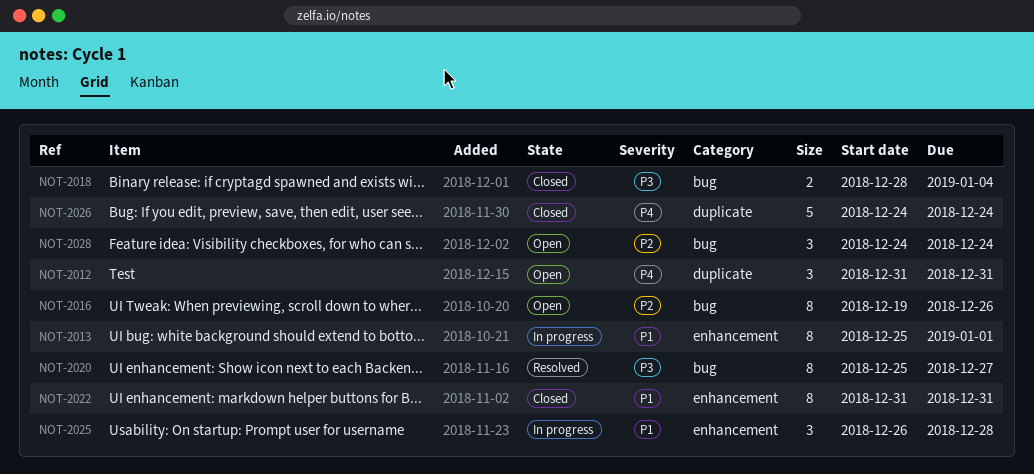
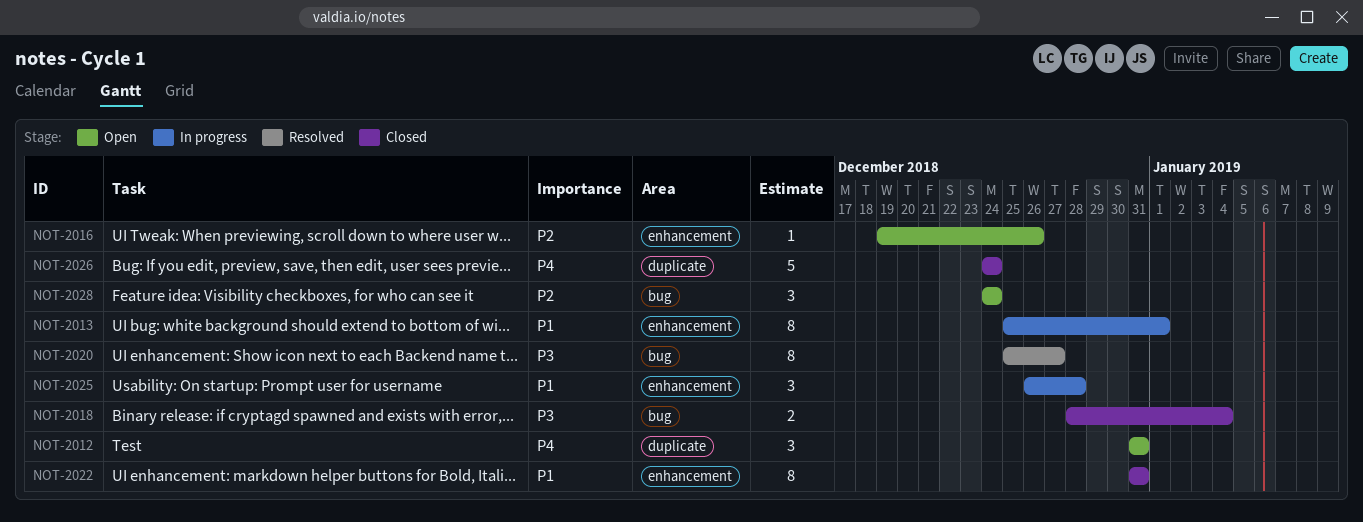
NOT-2016, label: bug -> enhancement
NOT-2016, estimate: 8 -> 1

